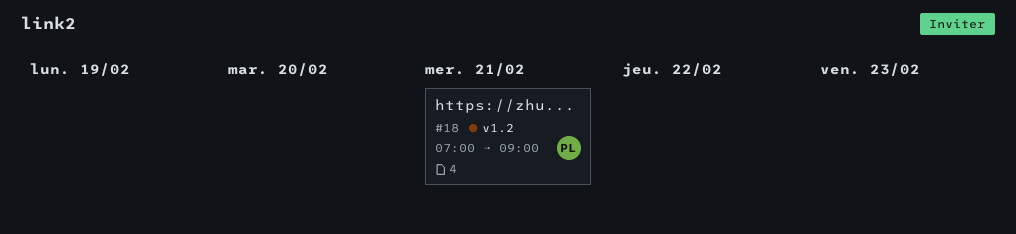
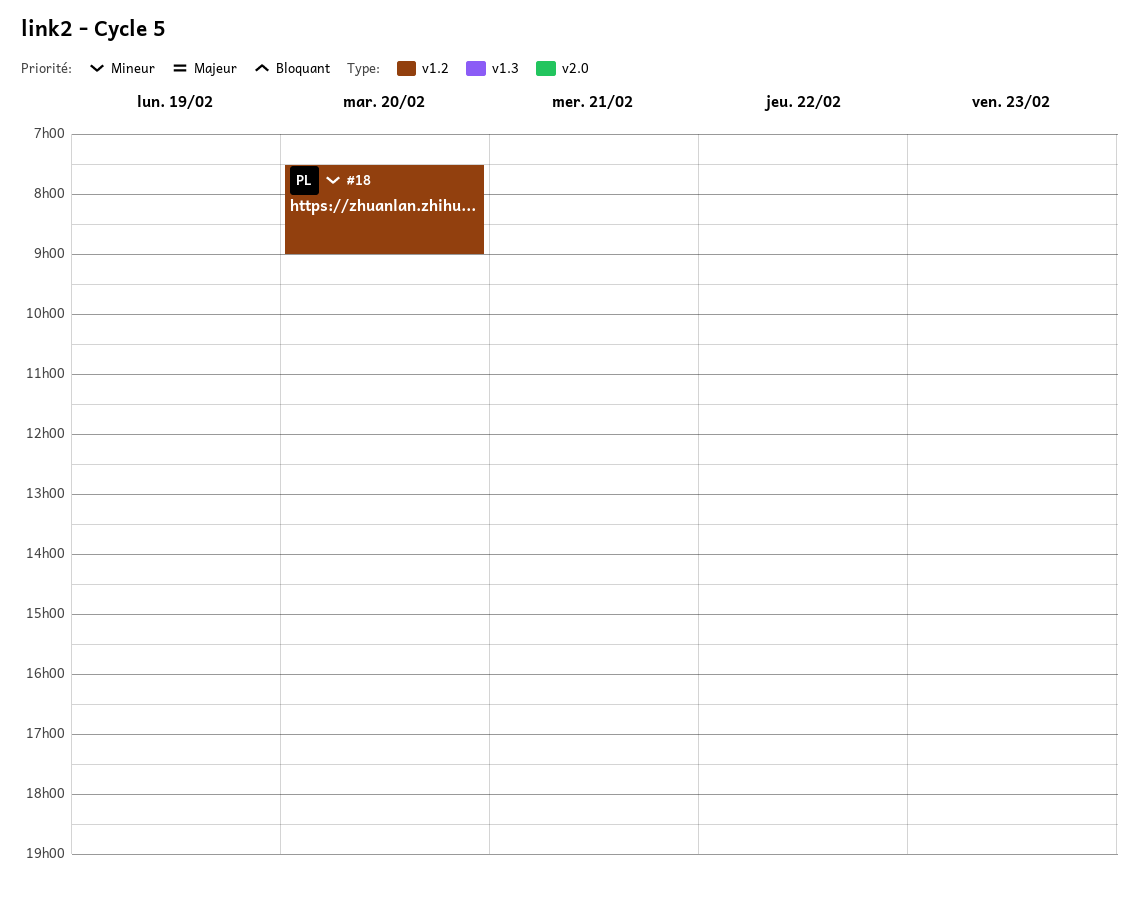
#18, day: Feb 21 -> Feb 20
#18, begins: 07:00 -> 07:30

